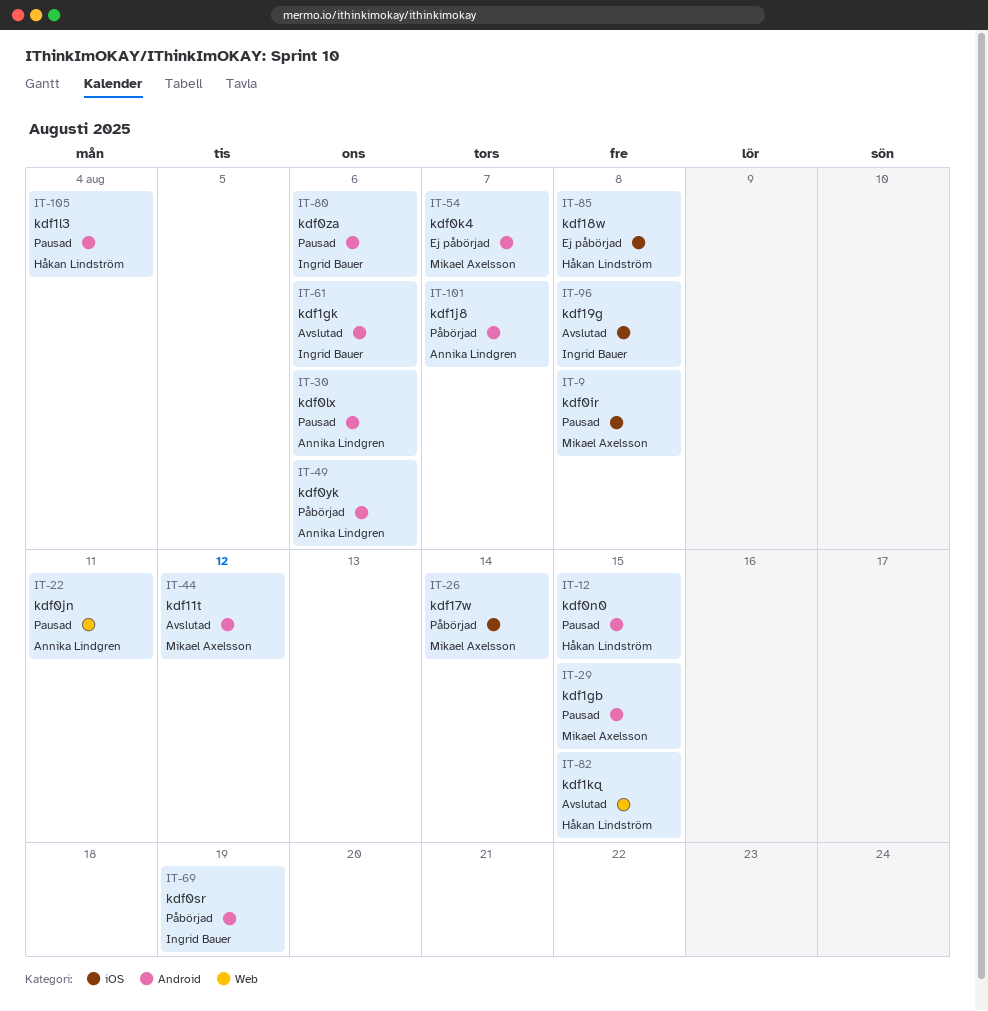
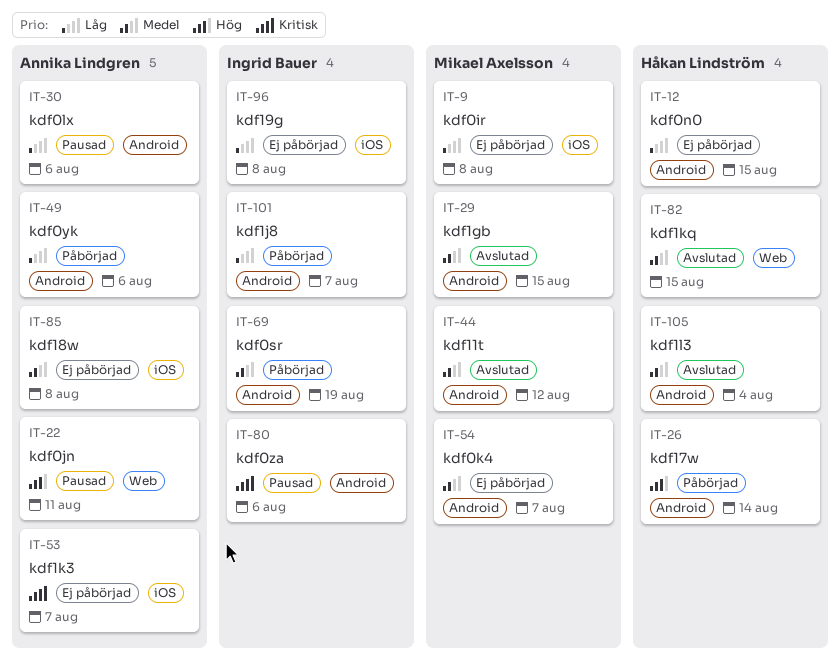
IT-9, status: Pausad -> Ej påbörjad
IT-12, status: Pausad -> Ej påbörjad
IT-26, owner: Mikael Axelsson -> Håkan Lindström
IT-26, label: iOS -> Android
IT-29, status: Pausad -> Avslutad
IT-53: none -> present
IT-61: present -> none
IT-85, owner: Håkan Lindström -> Annika Lindgren
IT-96, status: Avslutad -> Ej påbörjad
IT-101, owner: Annika Lindgren -> Ingrid Bauer
IT-105, status: Pausad -> Avslutad

